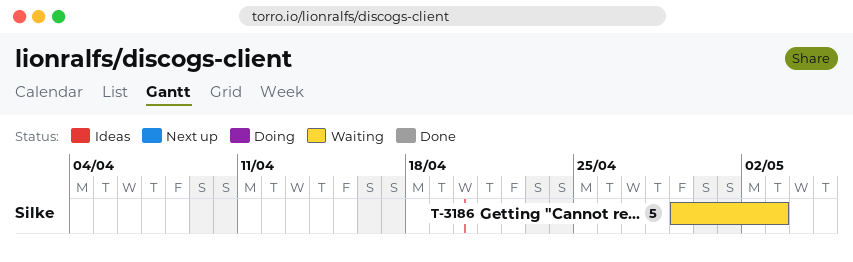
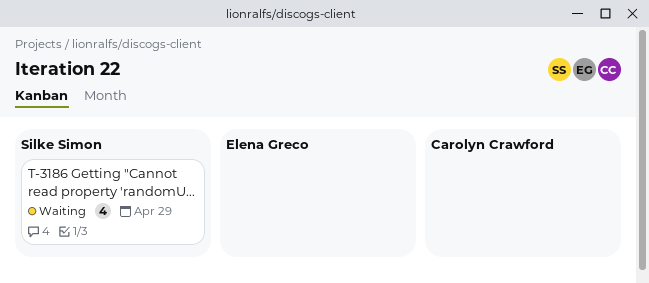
T-3186, estimate: 5 -> 4
T-3186, due: May 3 -> Apr 29

